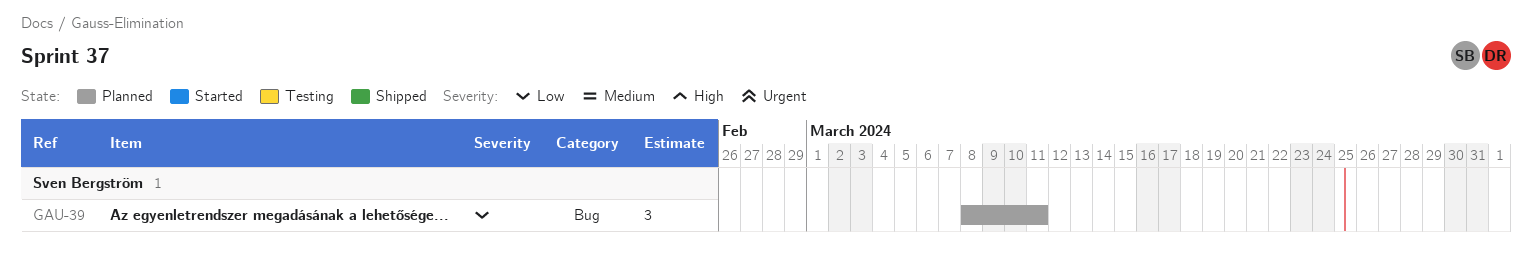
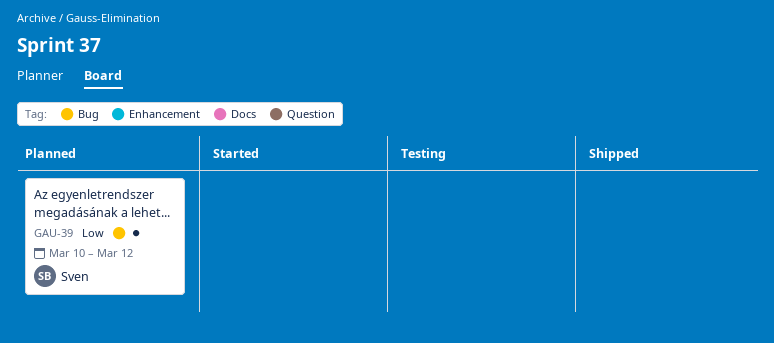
GAU-39, estimate: 3 -> 1
GAU-39, start: Mar 8 -> Mar 10
GAU-39, due: Mar 11 -> Mar 12

